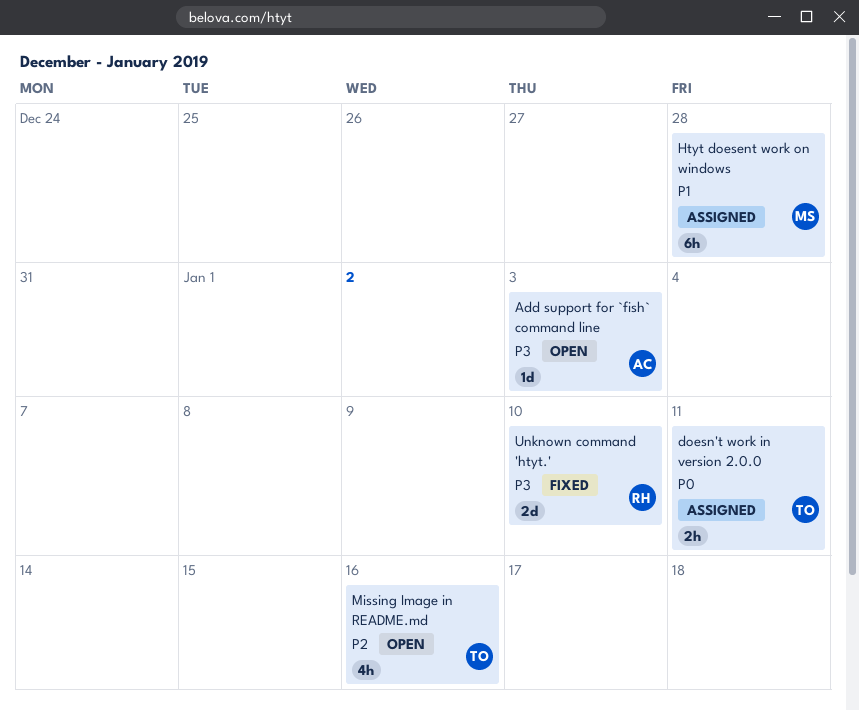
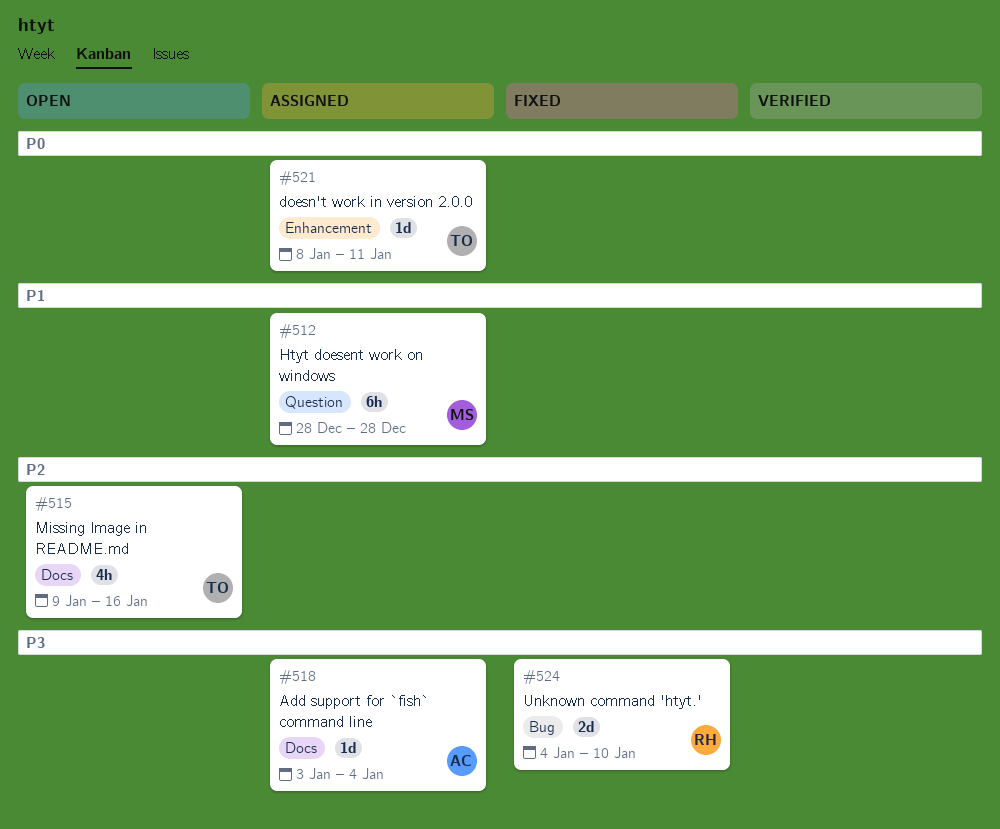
Add support for `fish` command line, status: Open -> Assigned
Add support for `fish` command line, due: Jan 3 -> Jan 4
doesn't work in version 2.0.0, estimate: 2h -> 1d

